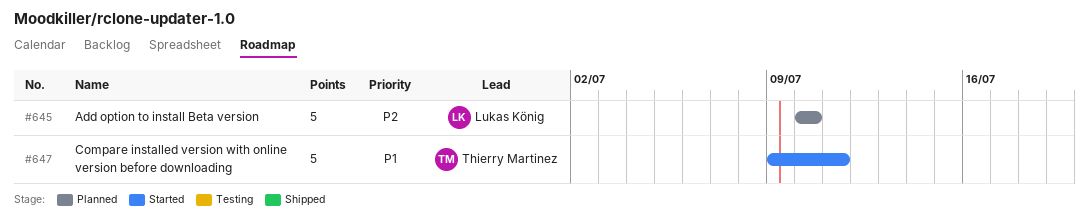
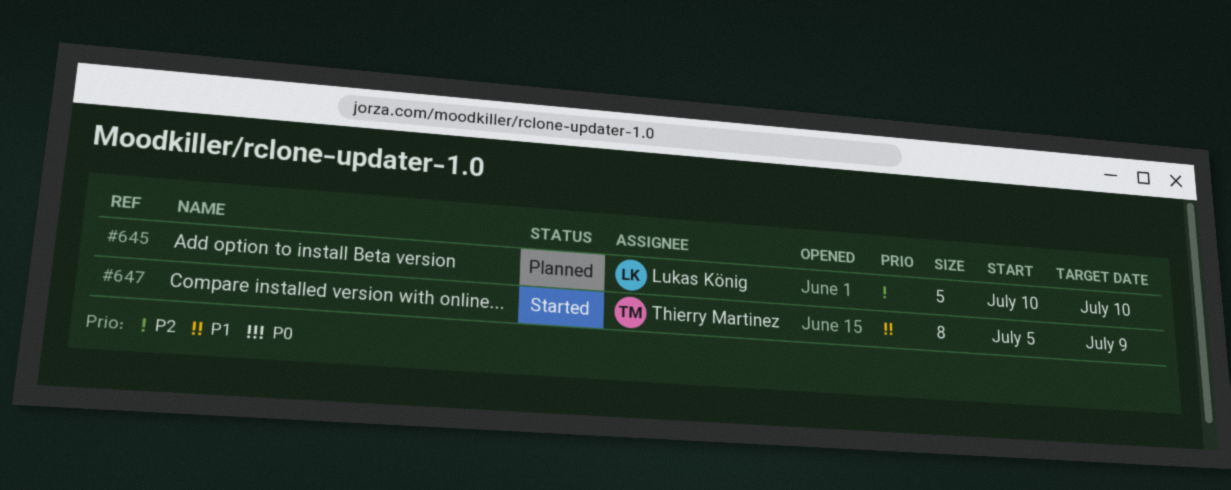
#647, estimate: 5 -> 8
#647, start: Jul 9 -> Jul 5
#647, due: Jul 11 -> Jul 9

